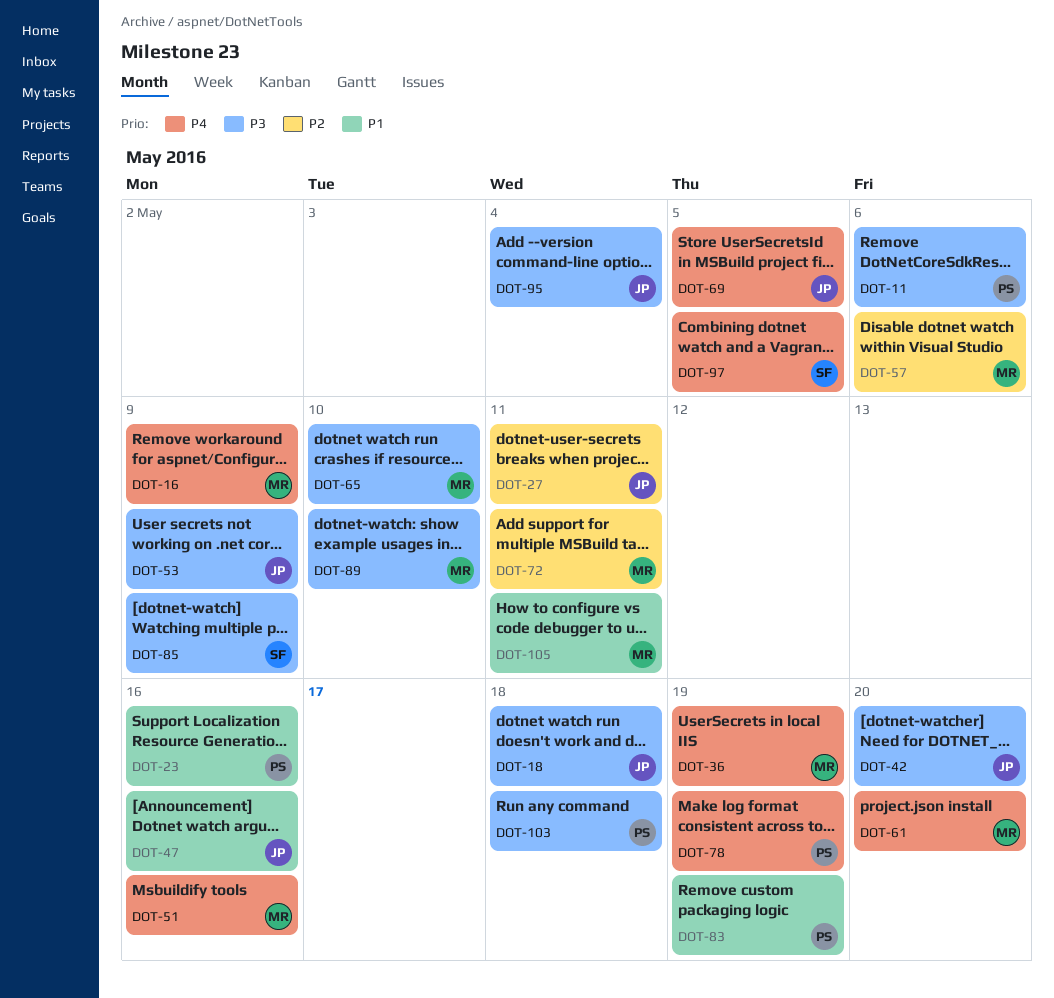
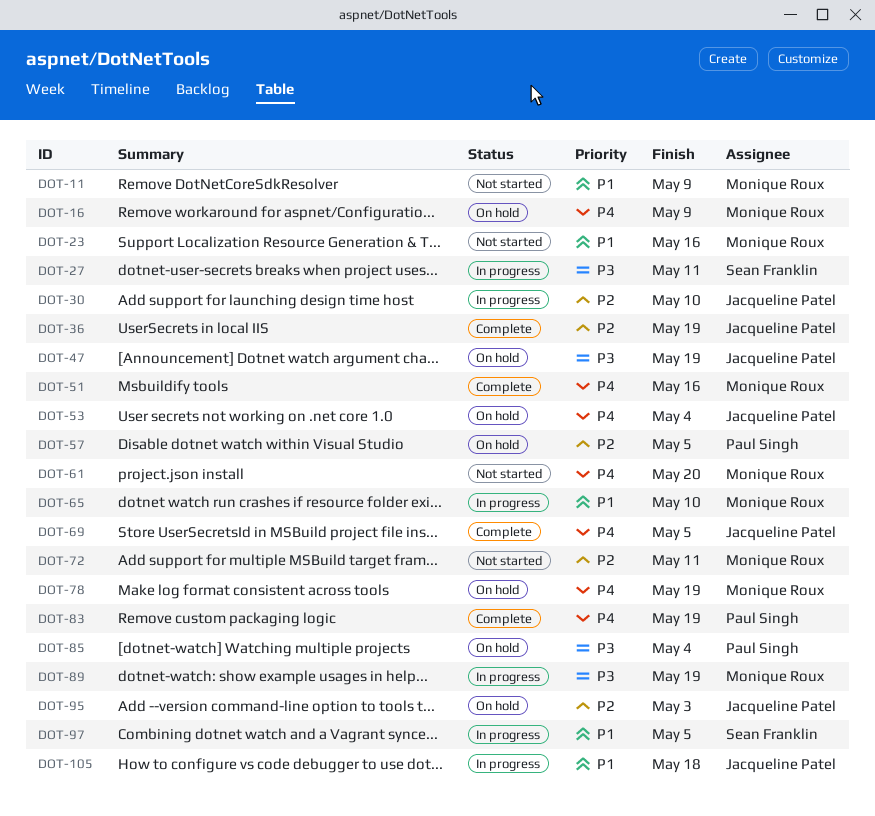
DOT-11, owner: Paul Singh -> Monique Roux
DOT-11, priority: P3 -> P1
DOT-11, due: May 6 -> May 9
DOT-18: present -> none
DOT-23, owner: Paul Singh -> Monique Roux
DOT-27, owner: Jacqueline Patel -> Sean Franklin
DOT-27, priority: P2 -> P3
DOT-30: none -> present
DOT-36, owner: Monique Roux -> Jacqueline Patel
DOT-36, priority: P4 -> P2
DOT-42: present -> none
DOT-47, priority: P1 -> P3
DOT-47, due: May 16 -> May 19
DOT-53, priority: P3 -> P4
DOT-53, due: May 9 -> May 4
DOT-57, owner: Monique Roux -> Paul Singh
DOT-57, due: May 6 -> May 5
DOT-65, priority: P3 -> P1
DOT-78, owner: Paul Singh -> Monique Roux
DOT-83, priority: P1 -> P4
DOT-85, owner: Sean Franklin -> Paul Singh
DOT-85, due: May 9 -> May 4
DOT-89, due: May 10 -> May 19
DOT-95, priority: P3 -> P2
DOT-95, due: May 4 -> May 3
DOT-97, priority: P4 -> P1
DOT-103: present -> none
DOT-105, owner: Monique Roux -> Jacqueline Patel
DOT-105, due: May 11 -> May 18

